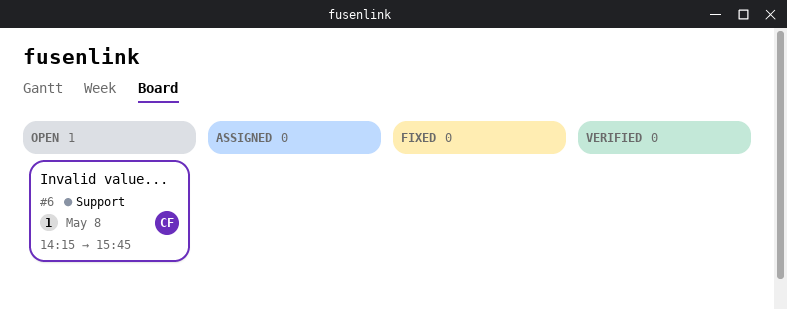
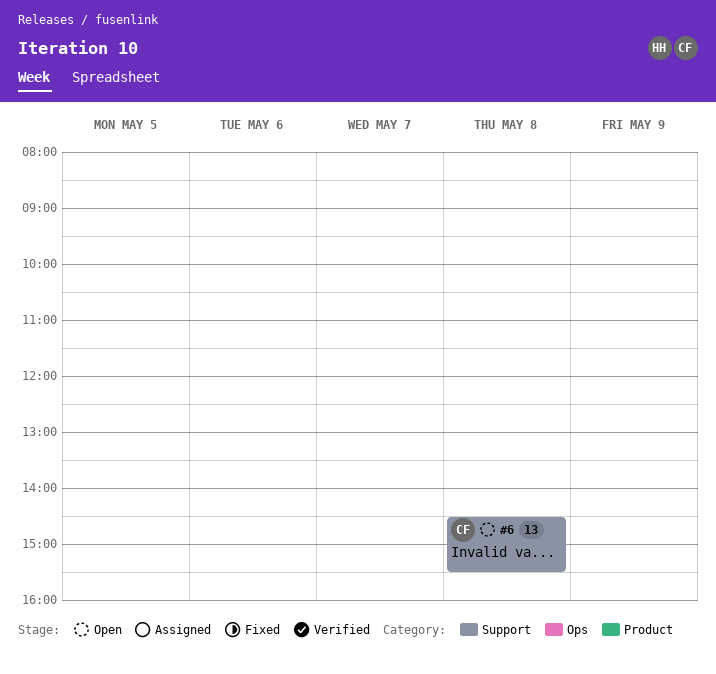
#6, estimate: 1 -> 13
#6, begins: 14:15 -> 14:30
#6, ends: 15:45 -> 15:30

